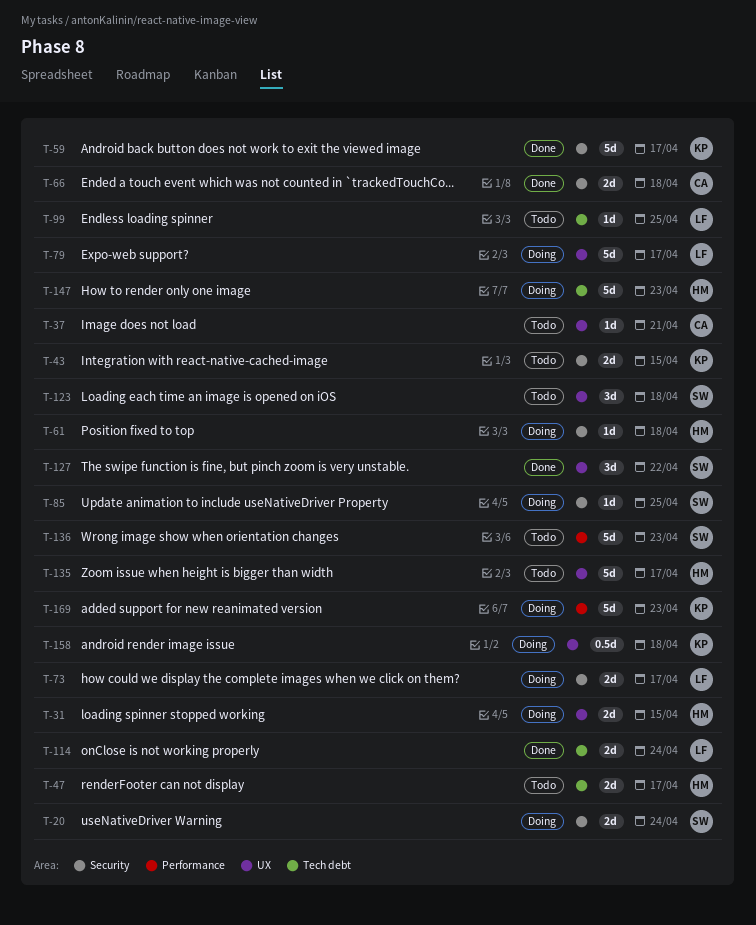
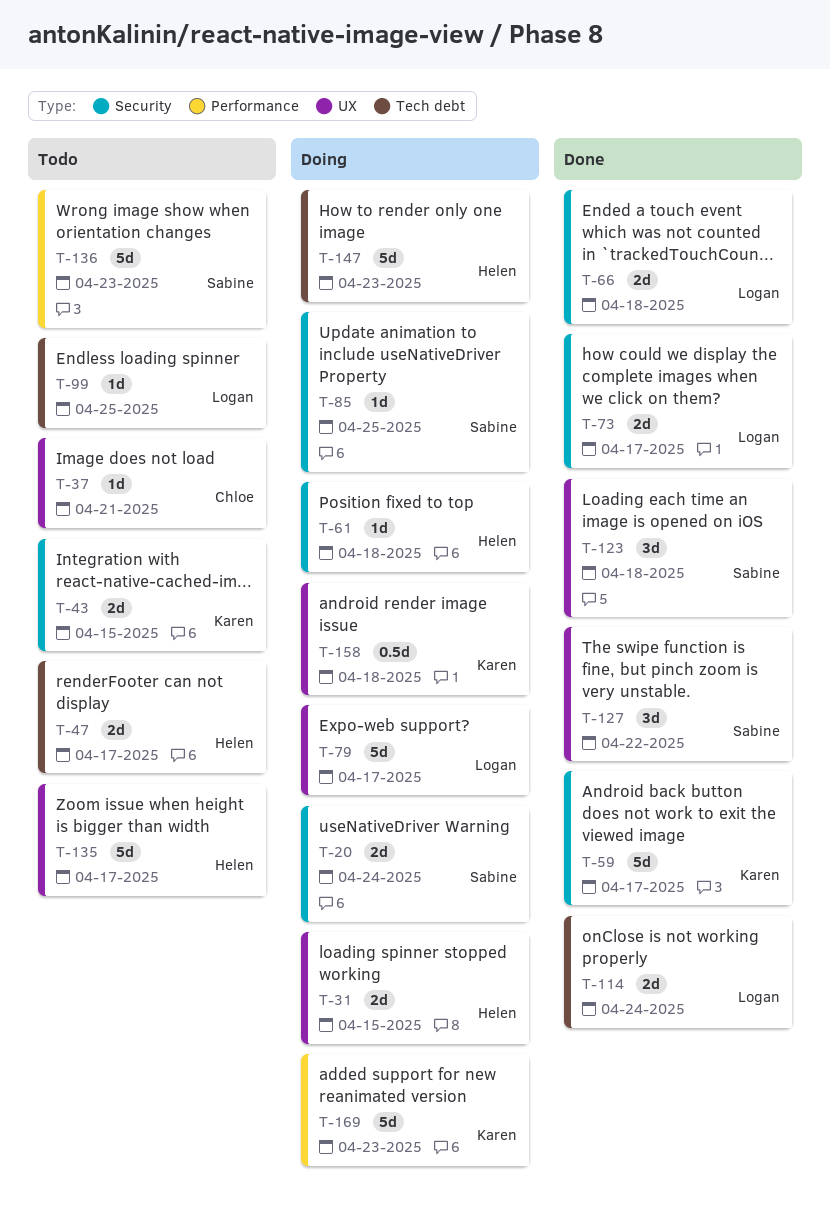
T-66, owner: Chloe -> Logan
T-73, status: Doing -> Done
T-123, status: Todo -> Done

